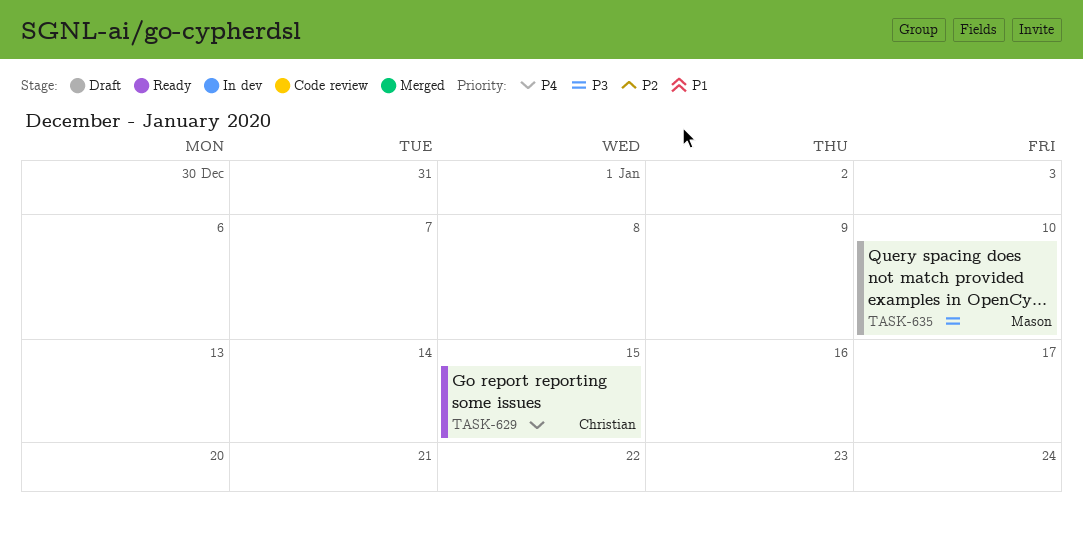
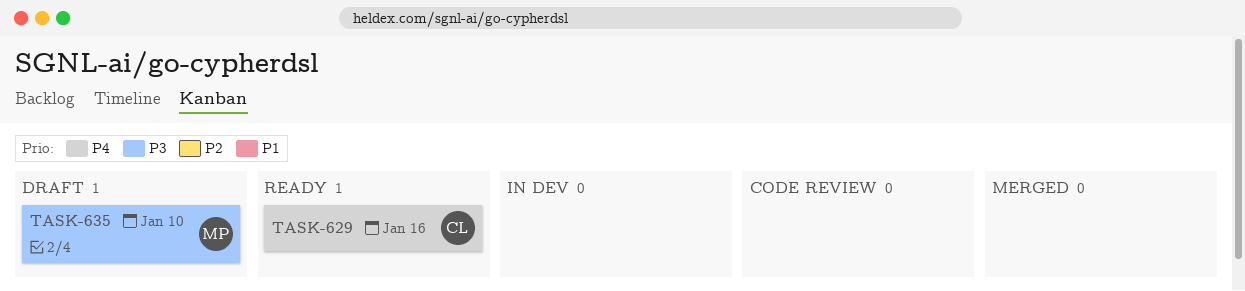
TASK-629, due: Jan 15 -> Jan 16

